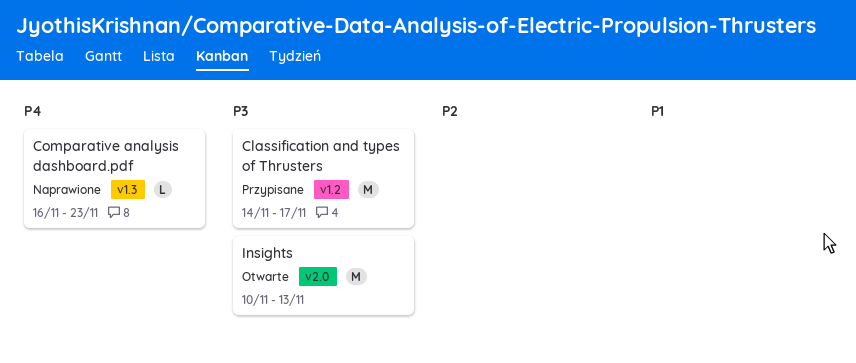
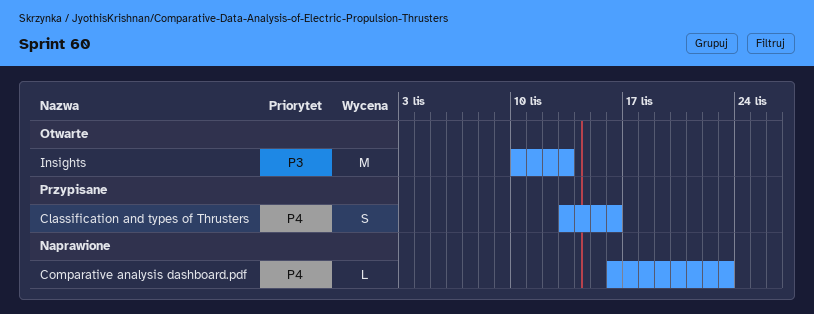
Classification and types of Thrusters, priority: P3 -> P4
Classification and types of Thrusters, estimate: M -> S
Classification and types of Thrusters, start: Nov 14 -> Nov 13
Classification and types of Thrusters, due: Nov 17 -> Nov 16

